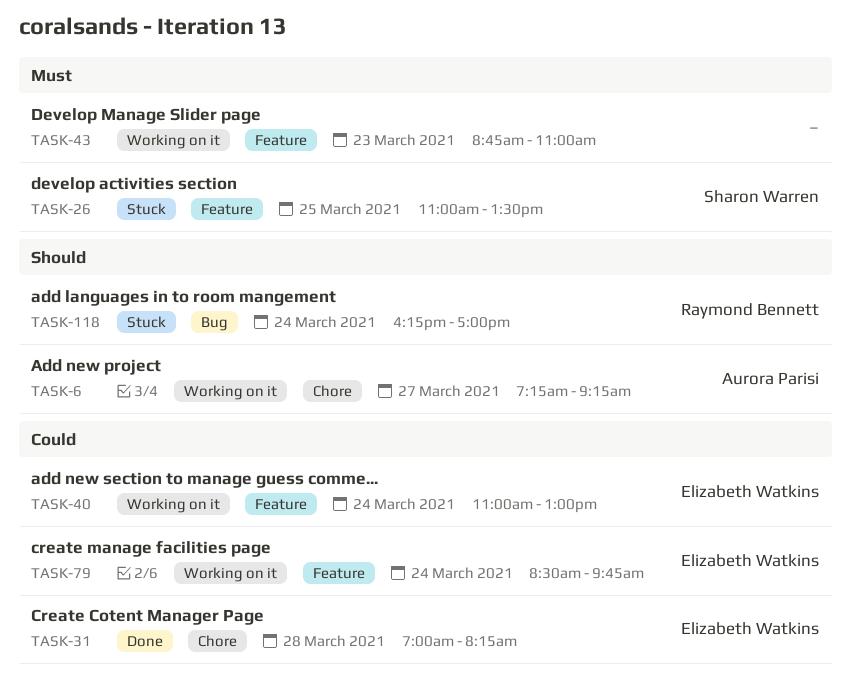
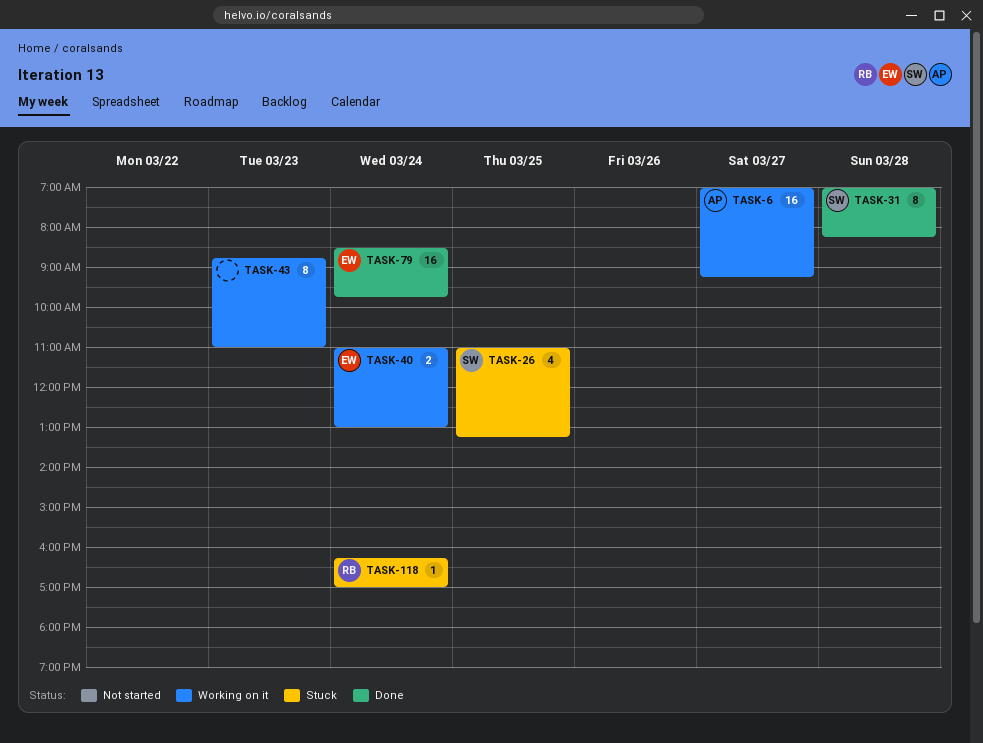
TASK-6, begins: 07:15 -> 07:00
TASK-26, ends: 13:30 -> 13:15
TASK-31, owner: Elizabeth Watkins -> Sharon Warren
TASK-79, status: Working on it -> Done

